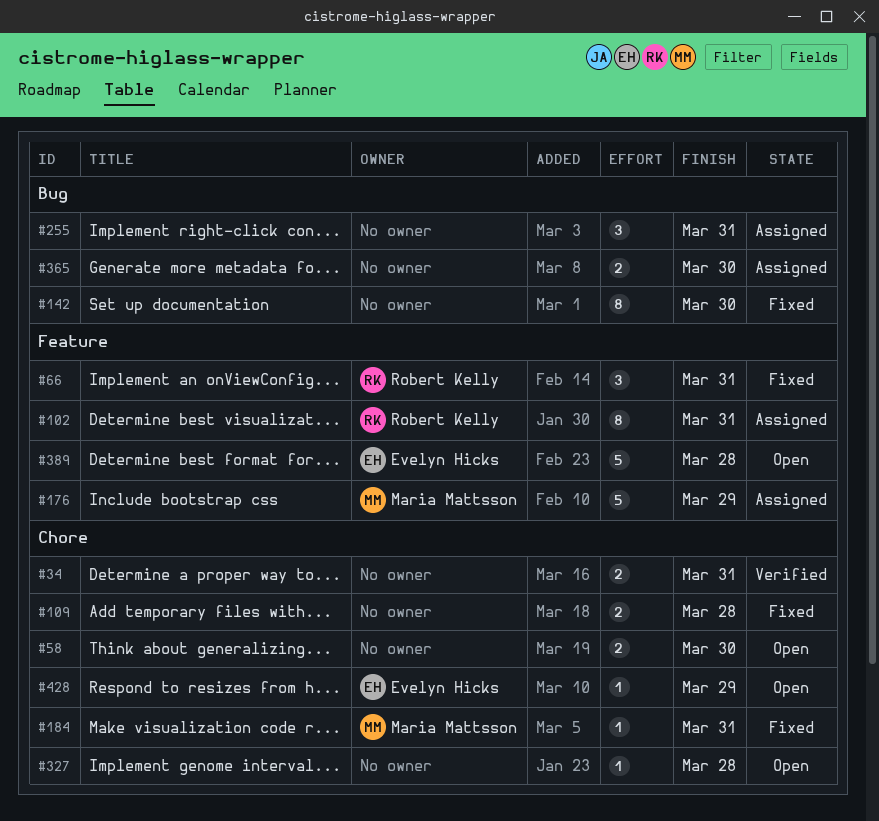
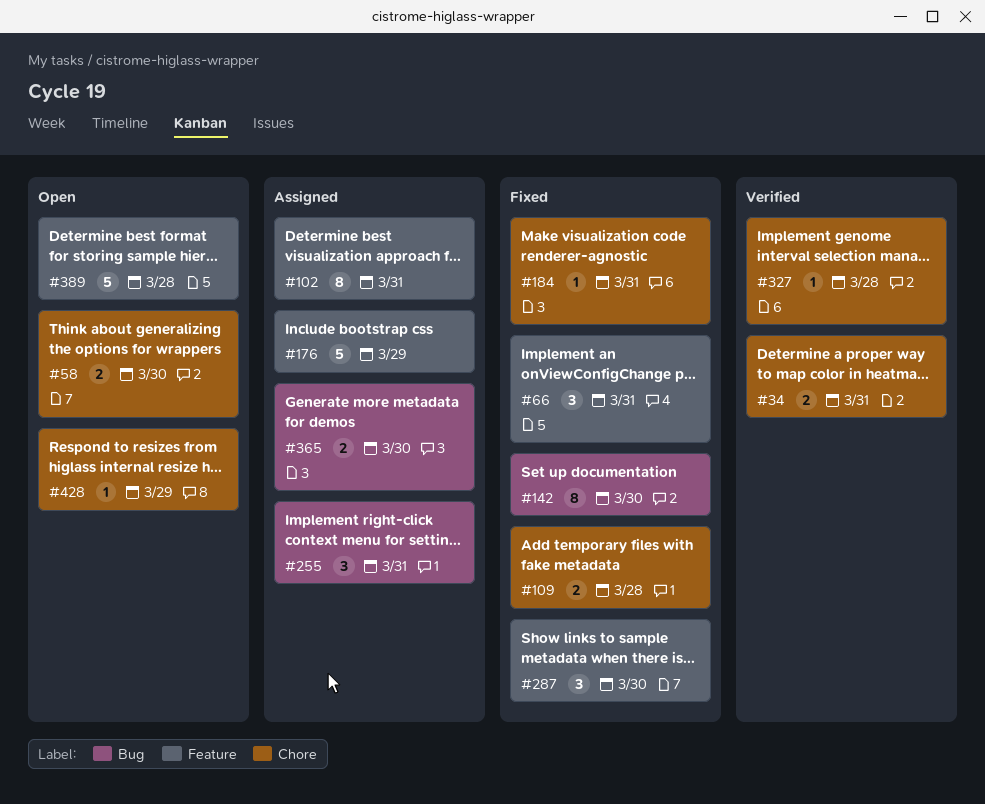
#287: none -> present
#327, status: Open -> Verified

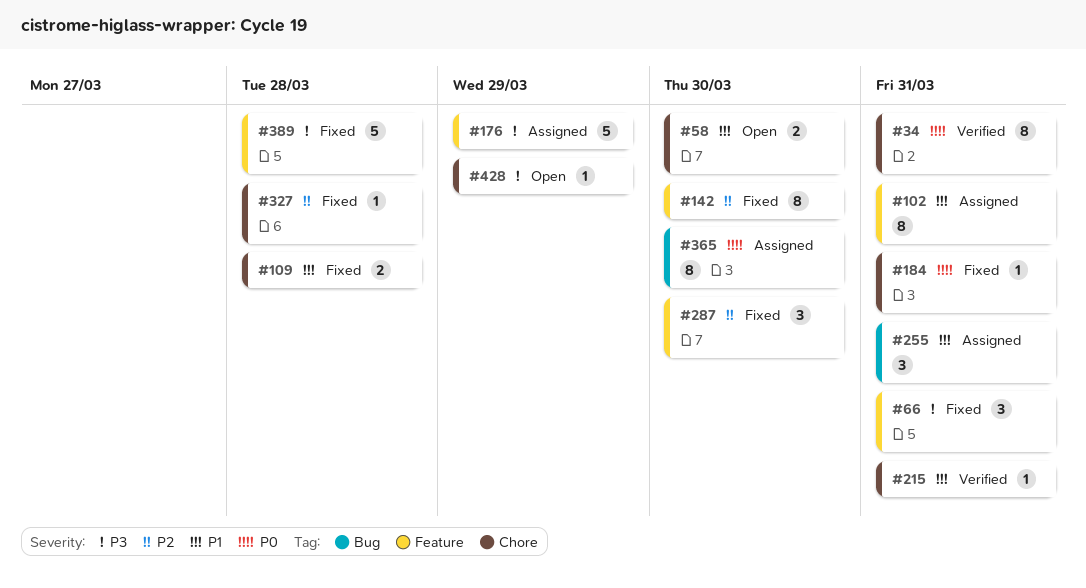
#34, estimate: 2 -> 8
#142, label: Bug -> Feature
#215: none -> present
#327, status: Verified -> Fixed
#365, estimate: 2 -> 8
#389, status: Open -> Fixed

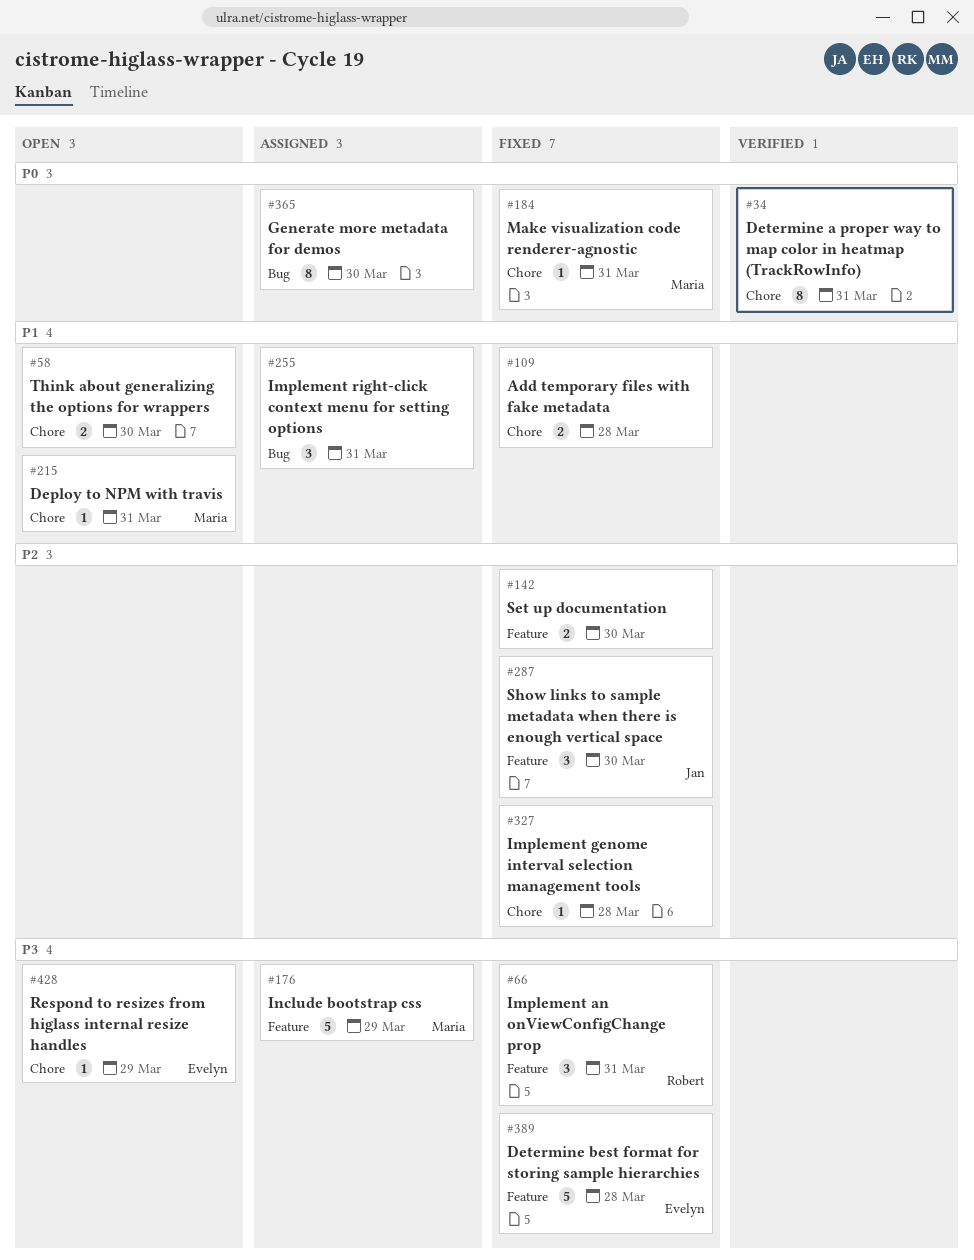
#102: present -> none
#142, estimate: 8 -> 2
#215, status: Verified -> Open

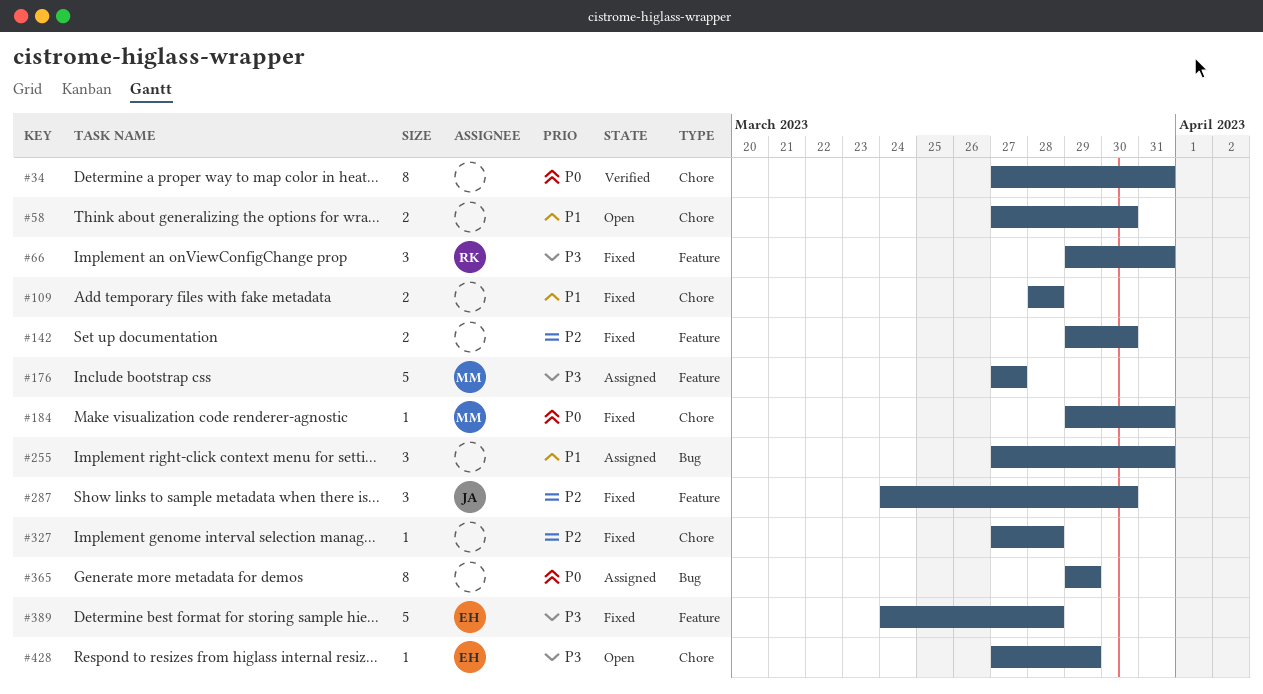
#176, due: Mar 29 -> Mar 27
#215: present -> none
#365, due: Mar 30 -> Mar 29

